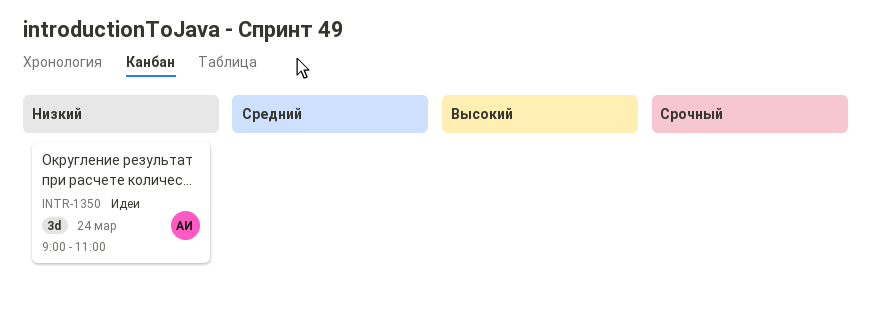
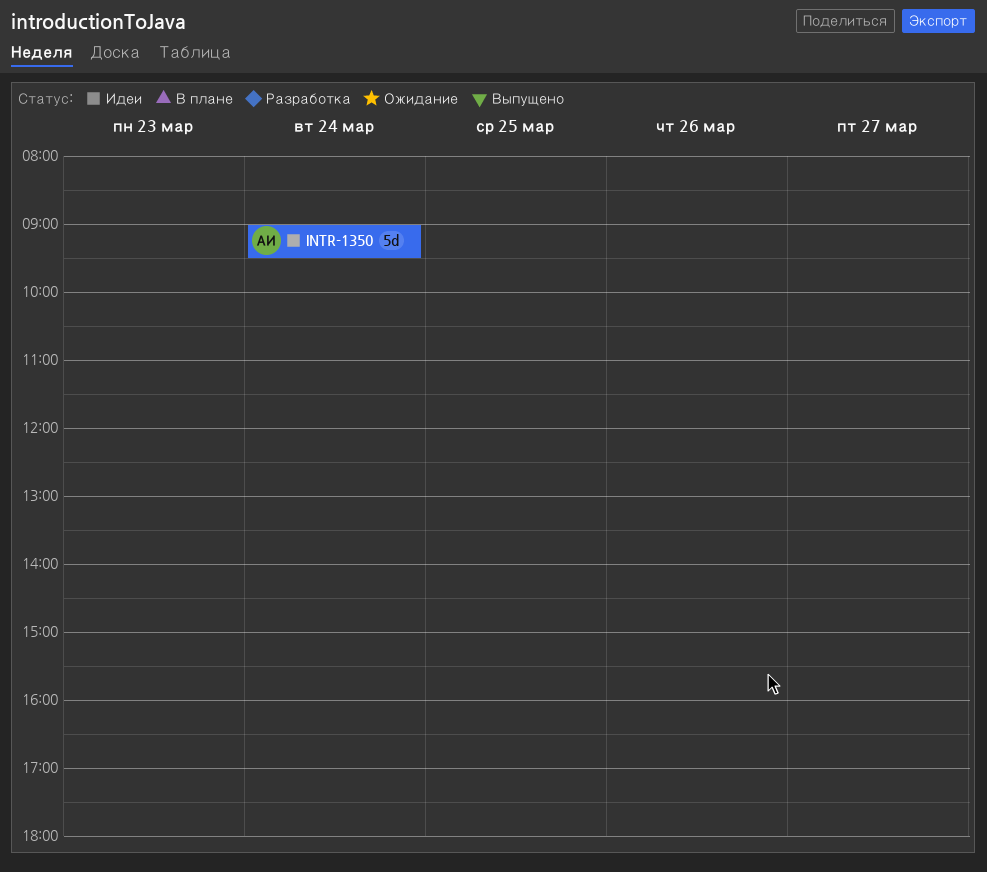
INTR-1350, estimate: 3d -> 5d
INTR-1350, ends: 11:00 -> 09:30

